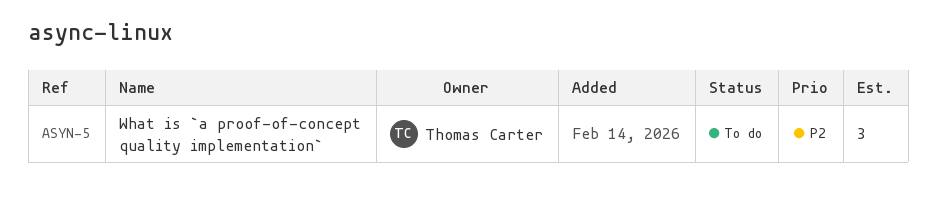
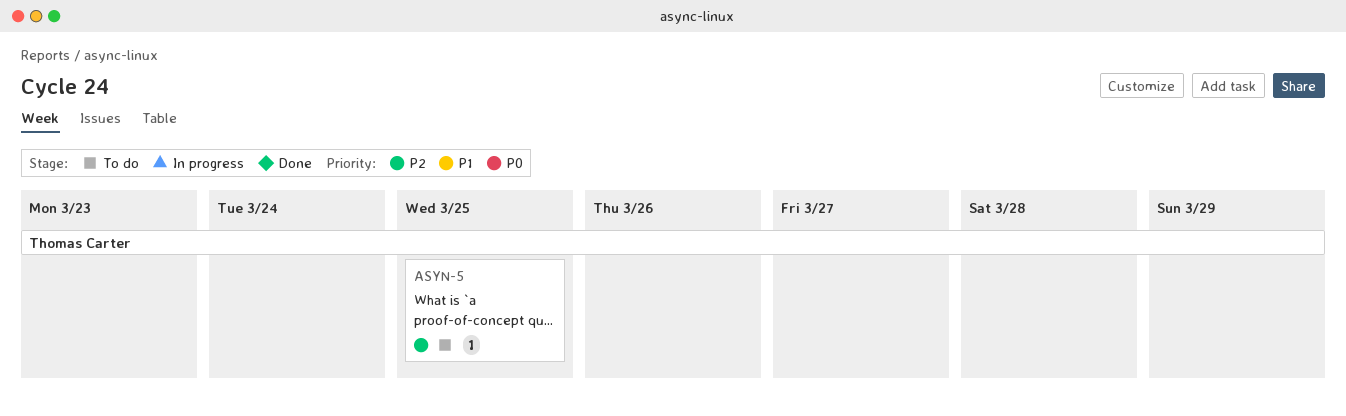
ASYN-5, estimate: 3 -> 1

